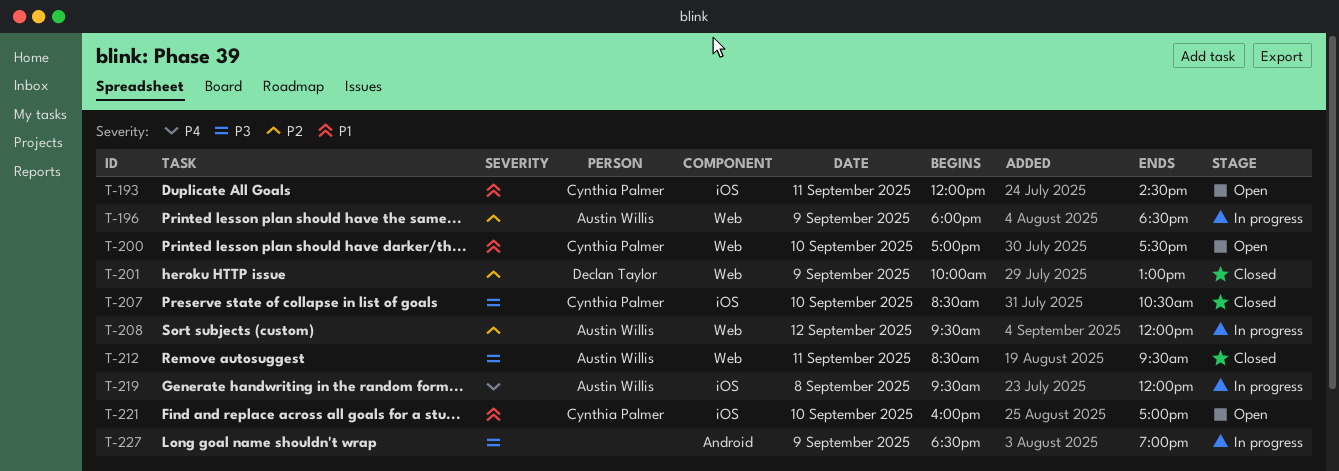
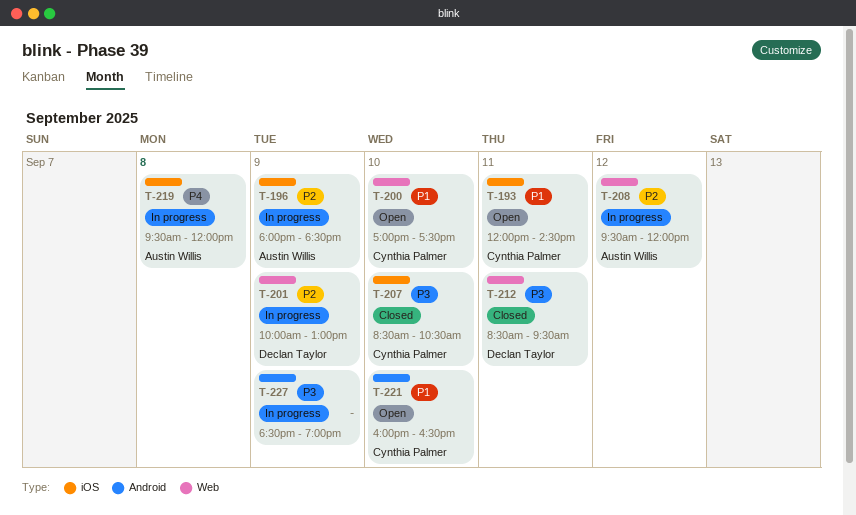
T-196, label: Web -> iOS
T-201, status: Closed -> In progress
T-212, owner: Austin Willis -> Declan Taylor
T-221, label: iOS -> Android
T-221, ends: 17:00 -> 16:30

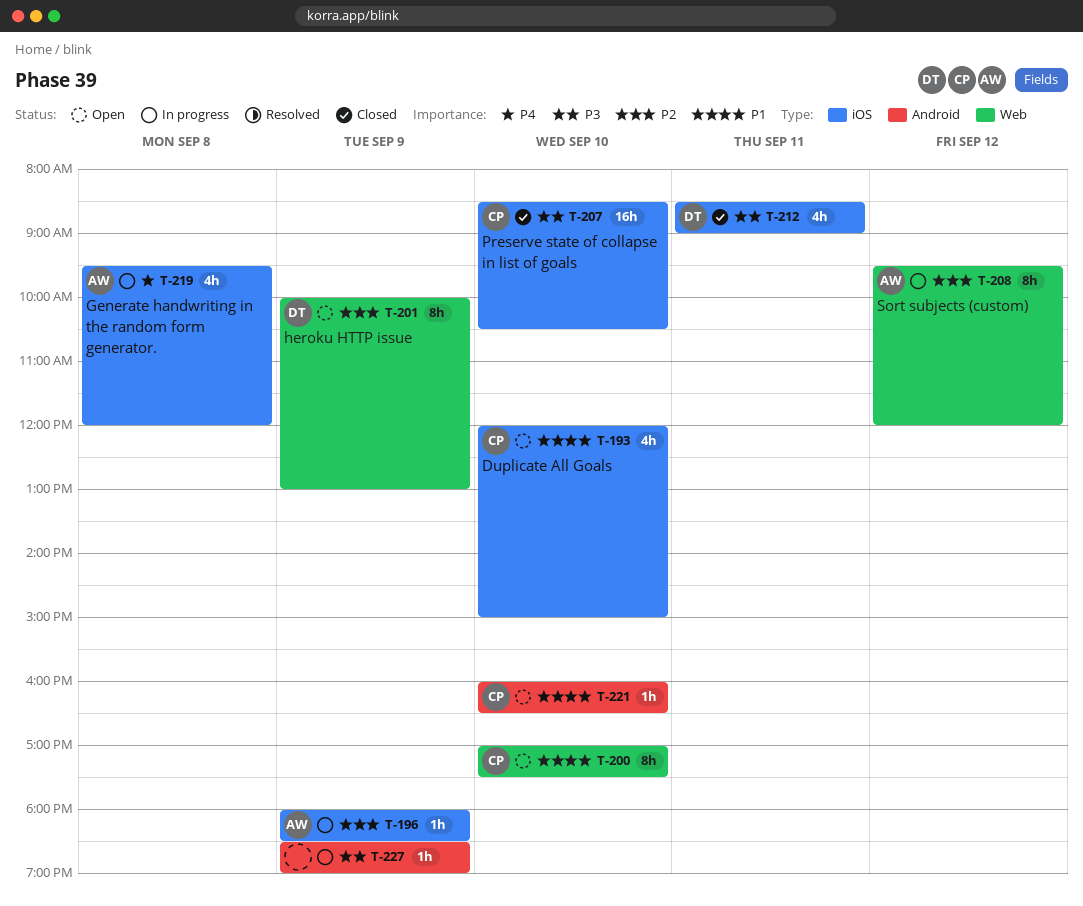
T-193, day: Sep 11 -> Sep 10
T-193, ends: 14:30 -> 15:00
T-201, status: In progress -> Open
T-212, label: Web -> iOS
T-212, ends: 09:30 -> 09:00

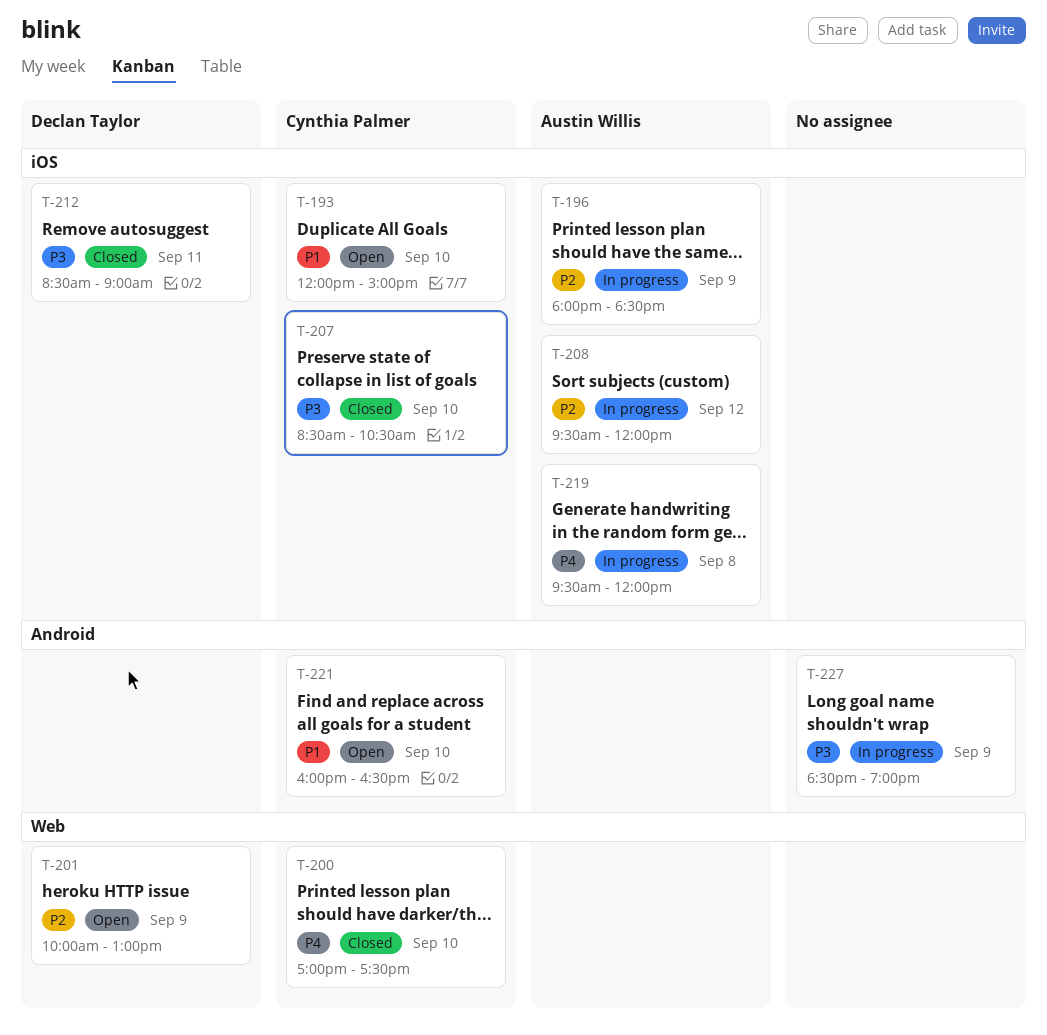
T-200, status: Open -> Closed
T-200, priority: P1 -> P4
T-208, label: Web -> iOS

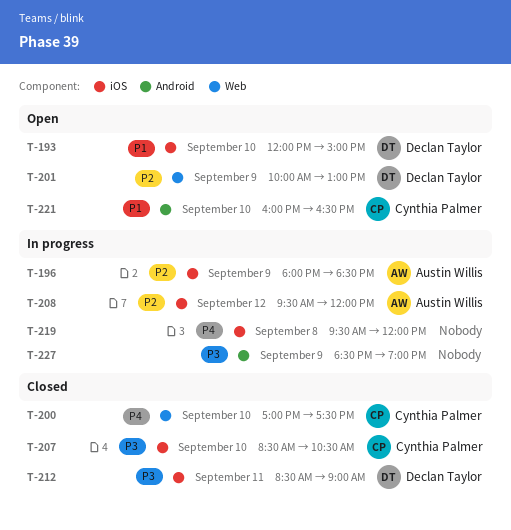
T-193, owner: Cynthia Palmer -> Declan Taylor
T-219, owner: Austin Willis -> none

